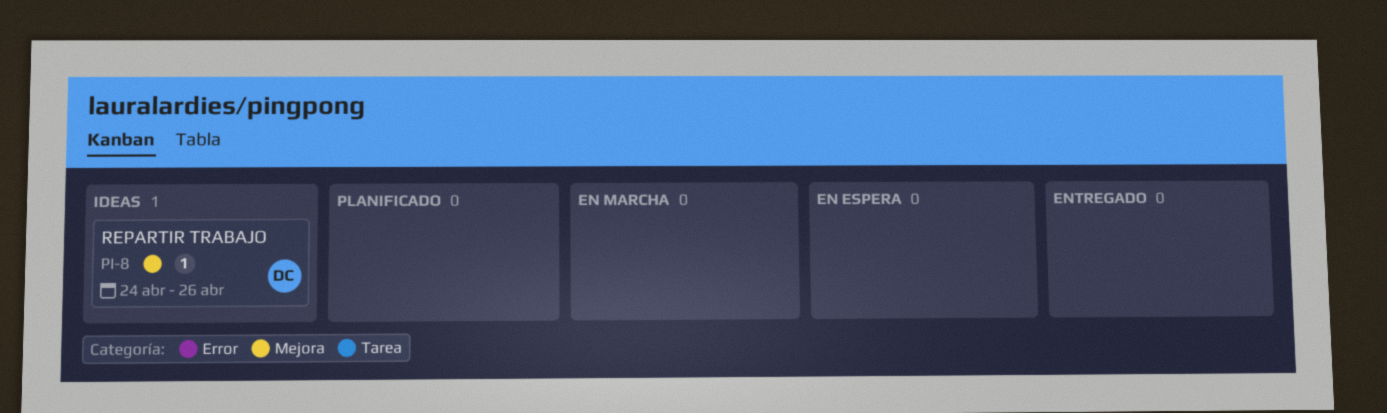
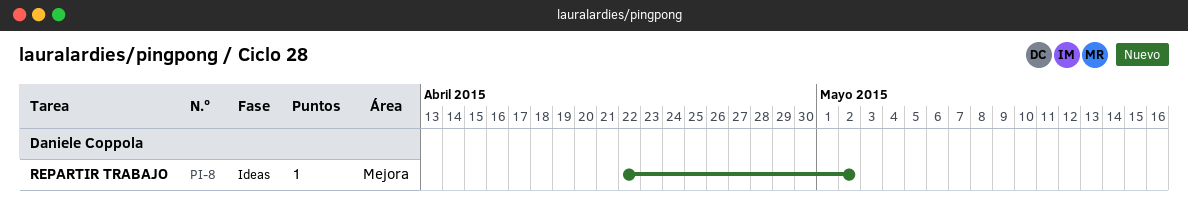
PI-8, start: Apr 24 -> Apr 22
PI-8, due: Apr 26 -> May 2

